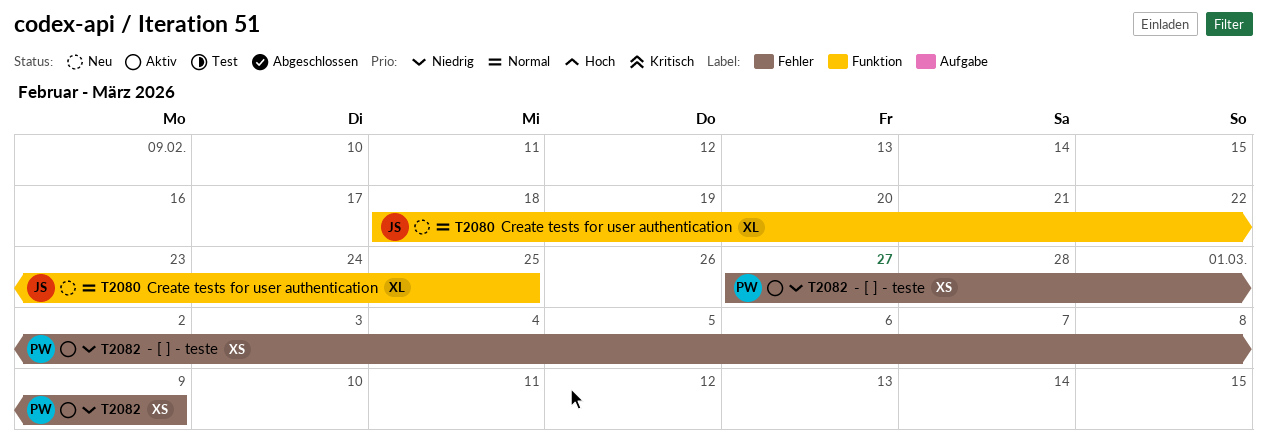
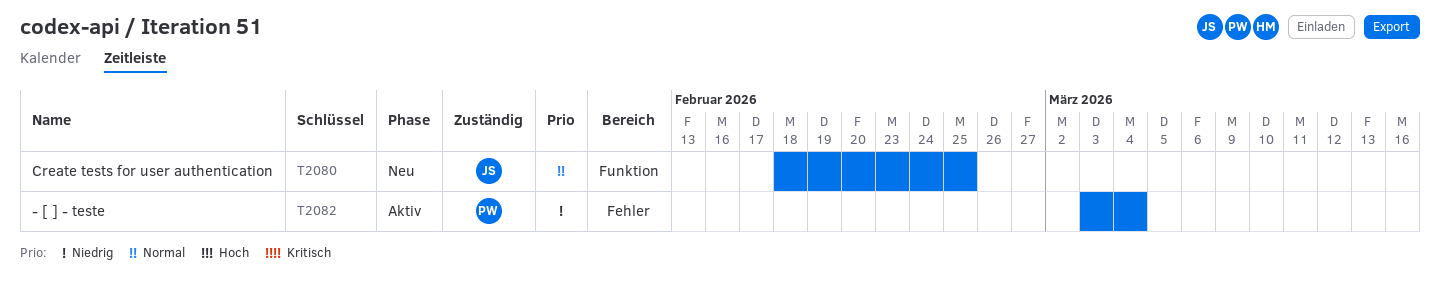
T2082, start: Feb 27 -> Mar 3
T2082, due: Mar 9 -> Mar 4

